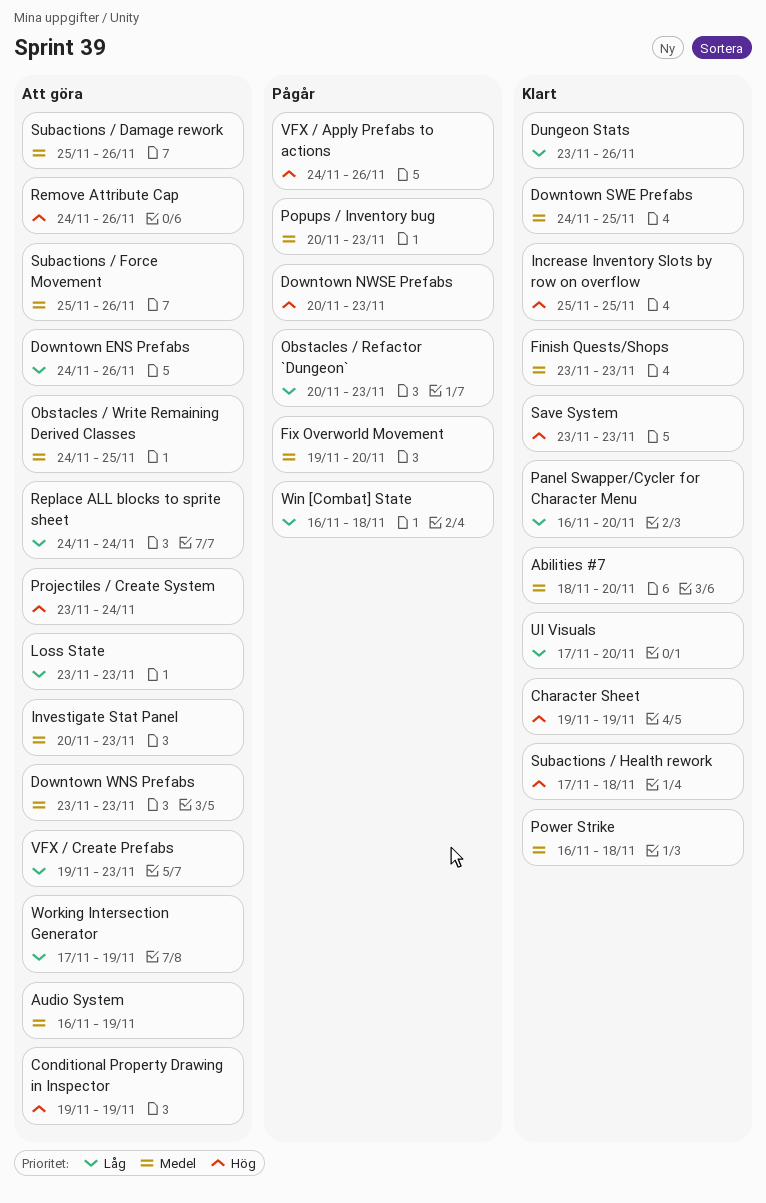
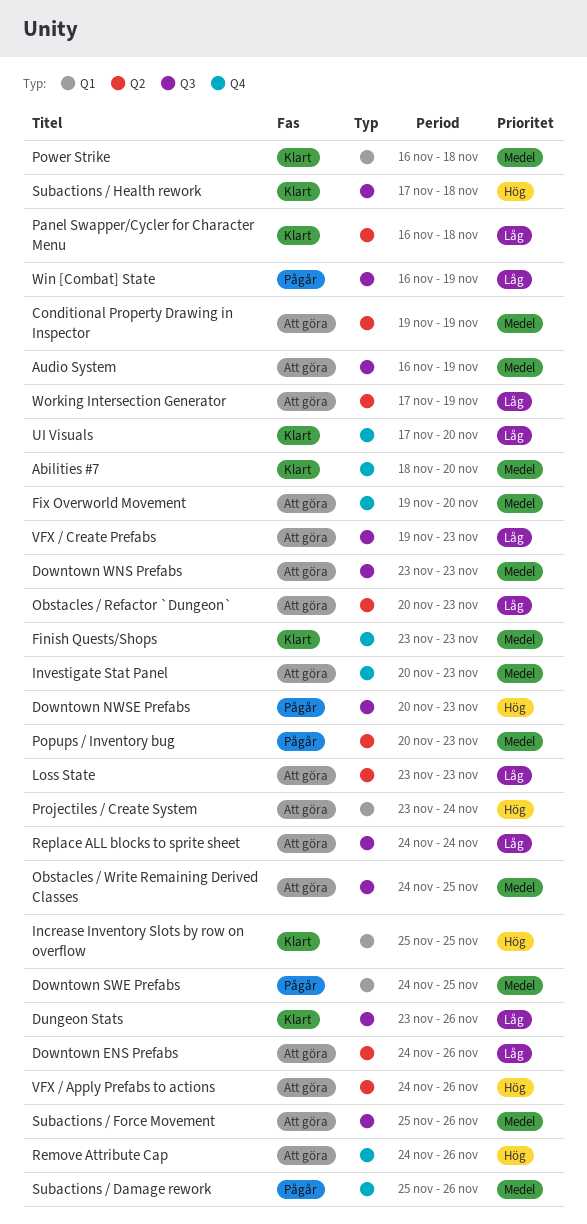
Character Sheet: present -> none
Conditional Property Drawing in Inspector, priority: Hög -> Medel
Downtown SWE Prefabs, status: Klart -> Pågår
Fix Overworld Movement, status: Pågår -> Att göra
Obstacles / Refactor `Dungeon`, status: Pågår -> Att göra
Panel Swapper/Cycler for Character Menu, due: Nov 20 -> Nov 18
Save System: present -> none
Subactions / Damage rework, status: Att göra -> Pågår
VFX / Apply Prefabs to actions, status: Pågår -> Att göra
Win [Combat] State, due: Nov 18 -> Nov 19

